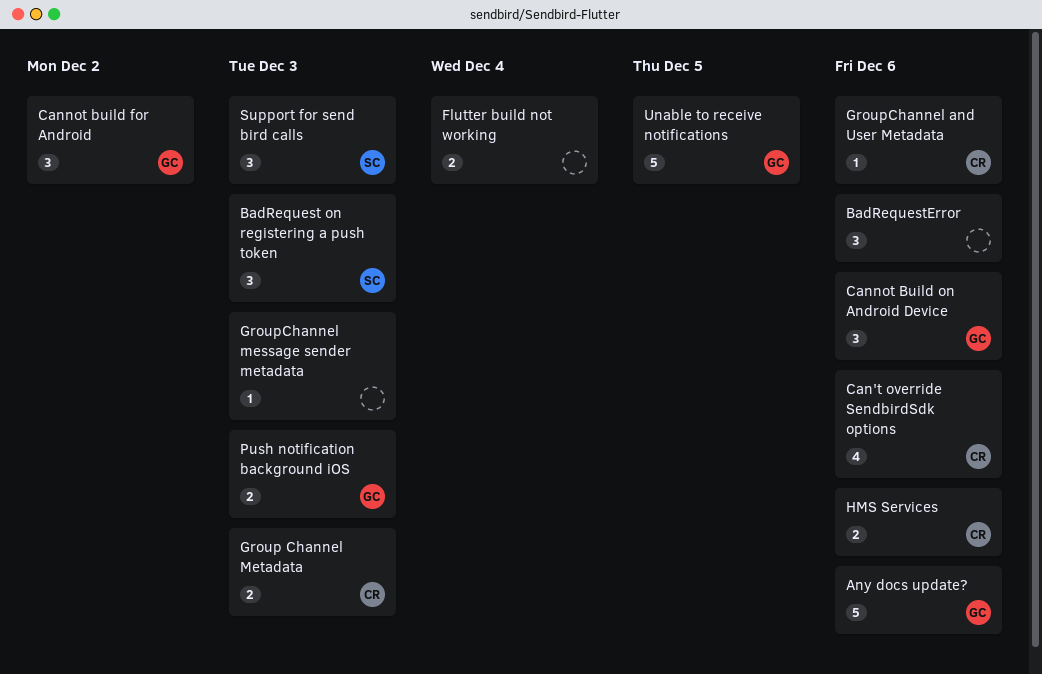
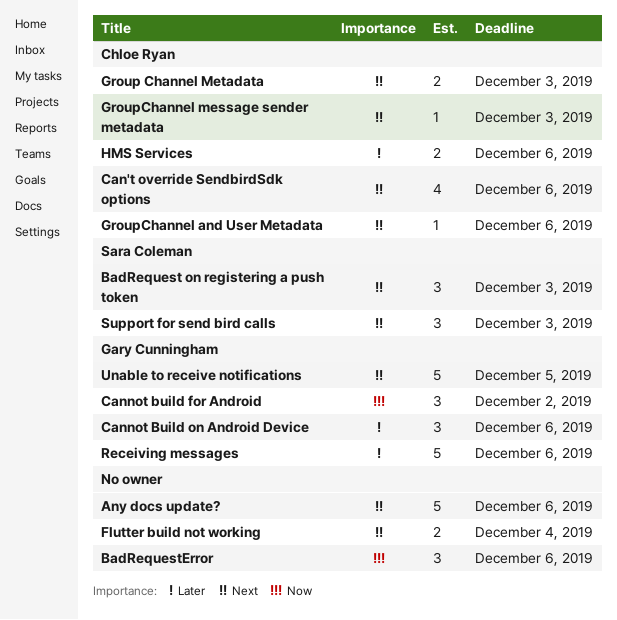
Any docs update?, owner: Gary Cunningham -> none
GroupChannel message sender metadata, owner: none -> Chloe Ryan
Push notification background iOS: present -> none
Receiving messages: none -> present

